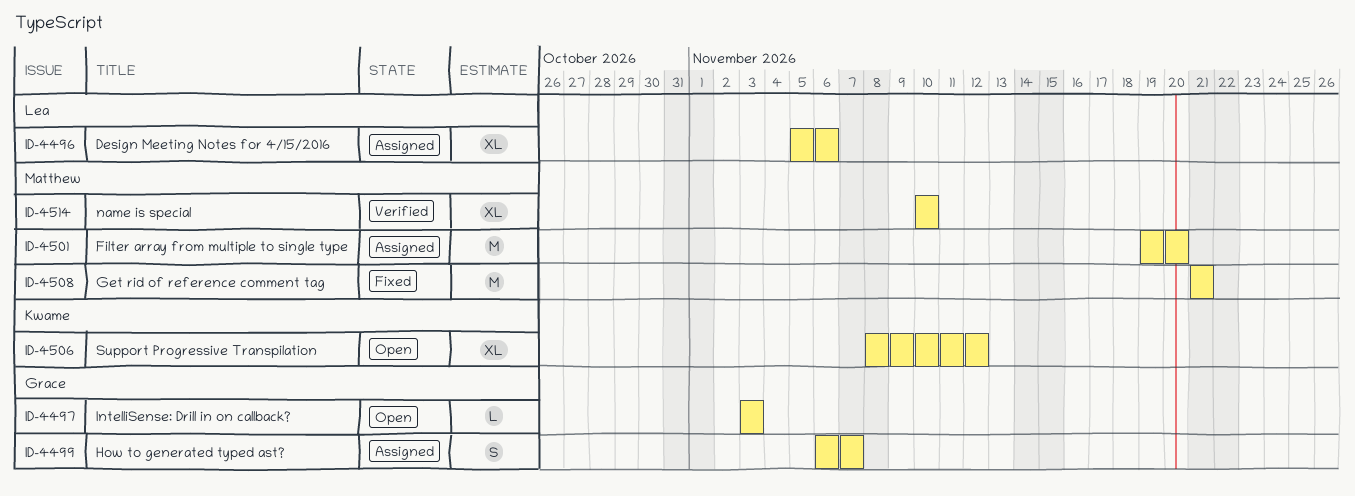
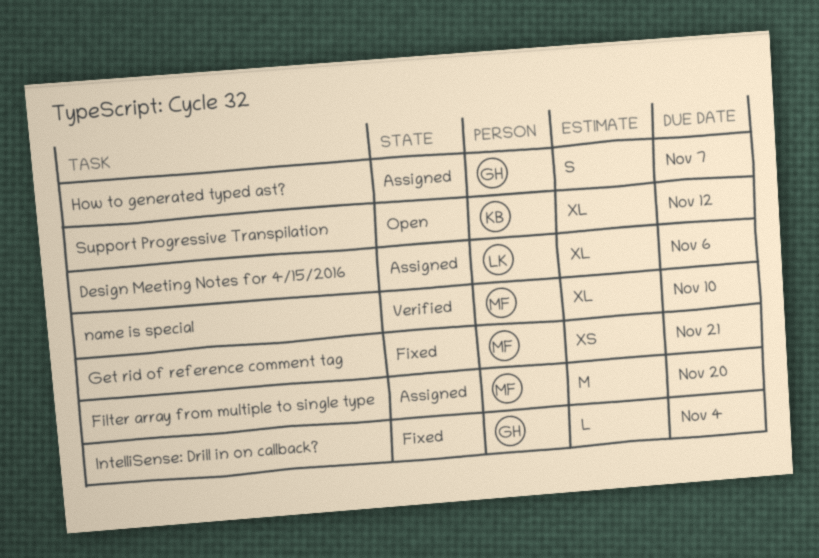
Get rid of reference comment tag, estimate: M -> XS
IntelliSense: Drill in on callback?, status: Open -> Fixed
IntelliSense: Drill in on callback?, due: Nov 3 -> Nov 4

